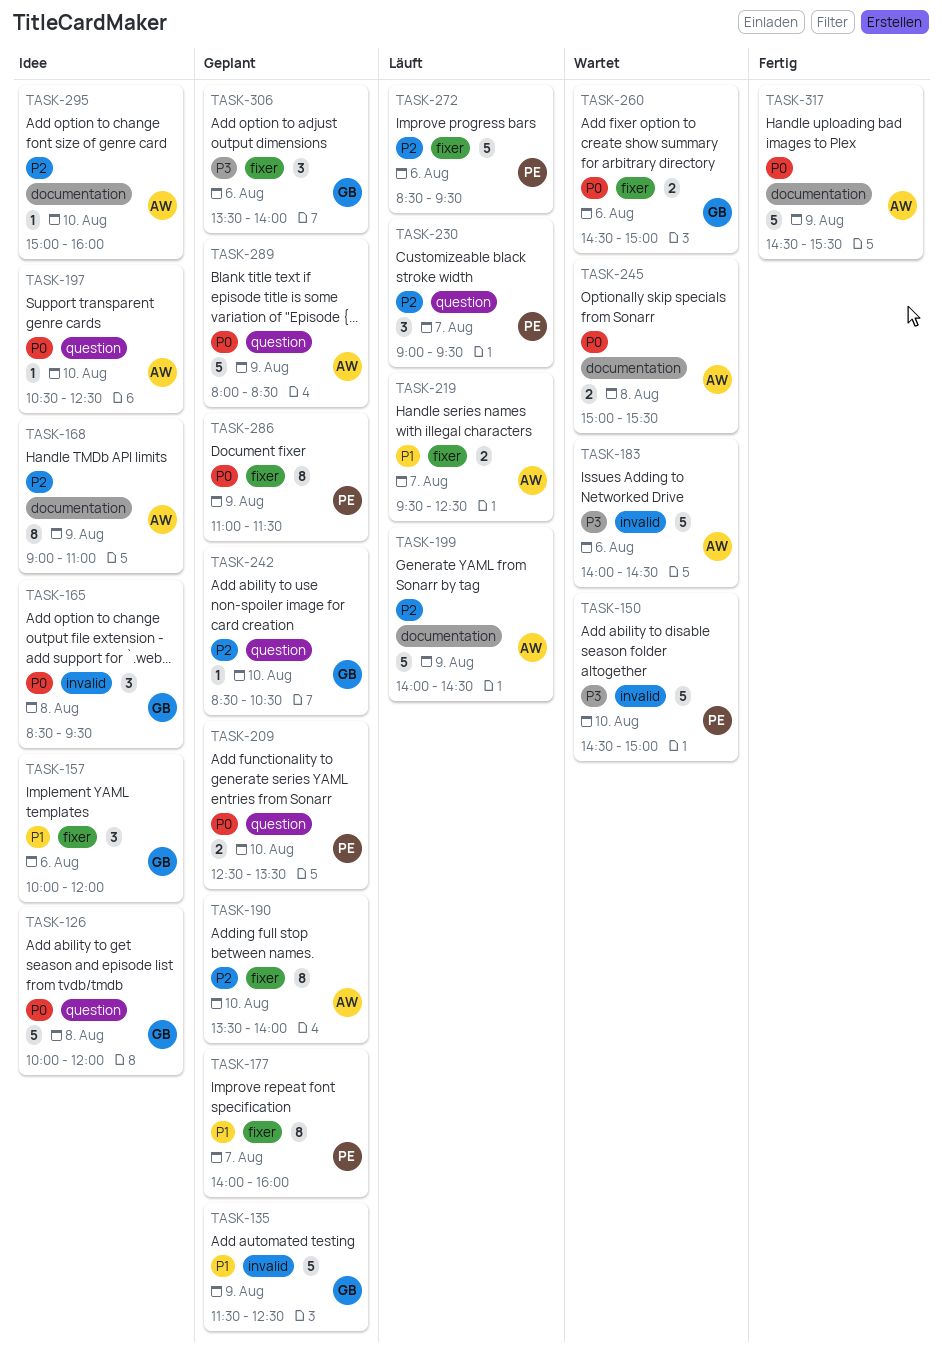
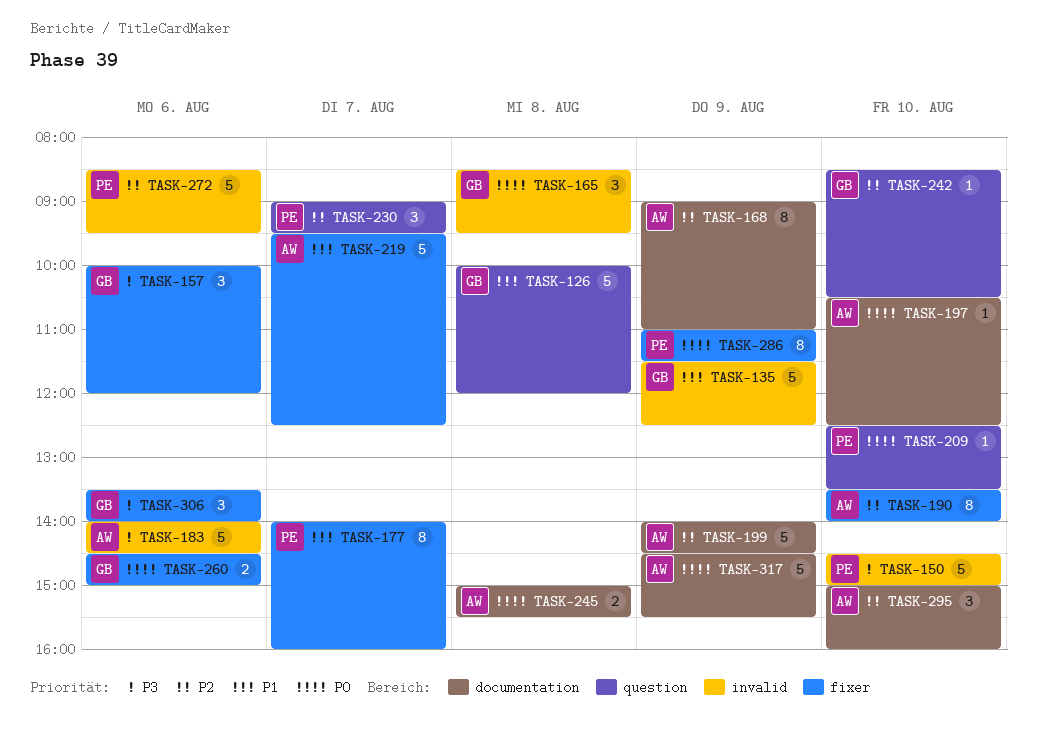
TASK-126, priority: P0 -> P1
TASK-157, priority: P1 -> P3
TASK-197, label: question -> documentation
TASK-209, estimate: 2 -> 1
TASK-219, estimate: 2 -> 5
TASK-272, label: fixer -> invalid
TASK-289: present -> none
TASK-295, estimate: 1 -> 3

